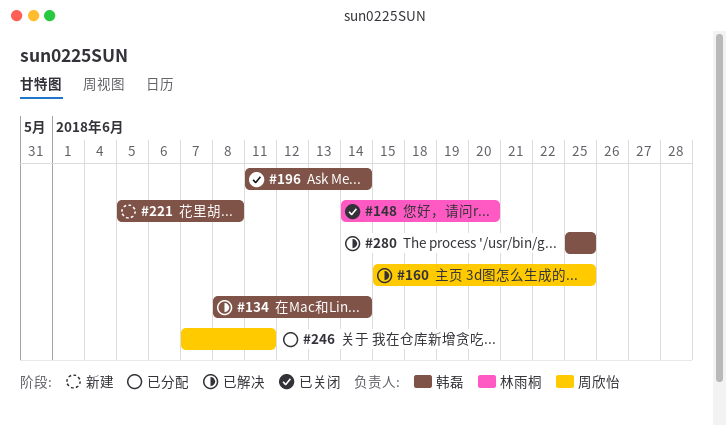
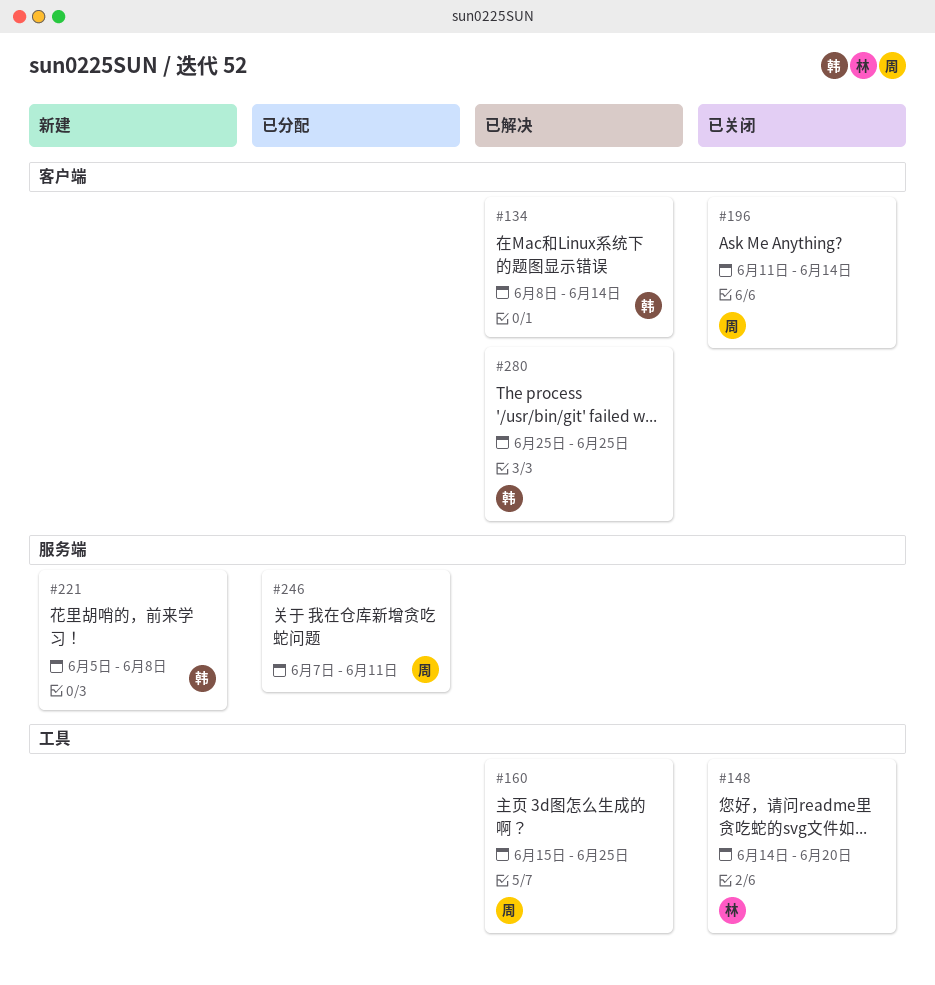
#196, owner: 韩磊 -> 周欣怡

